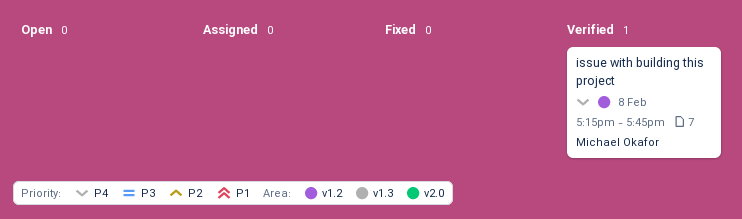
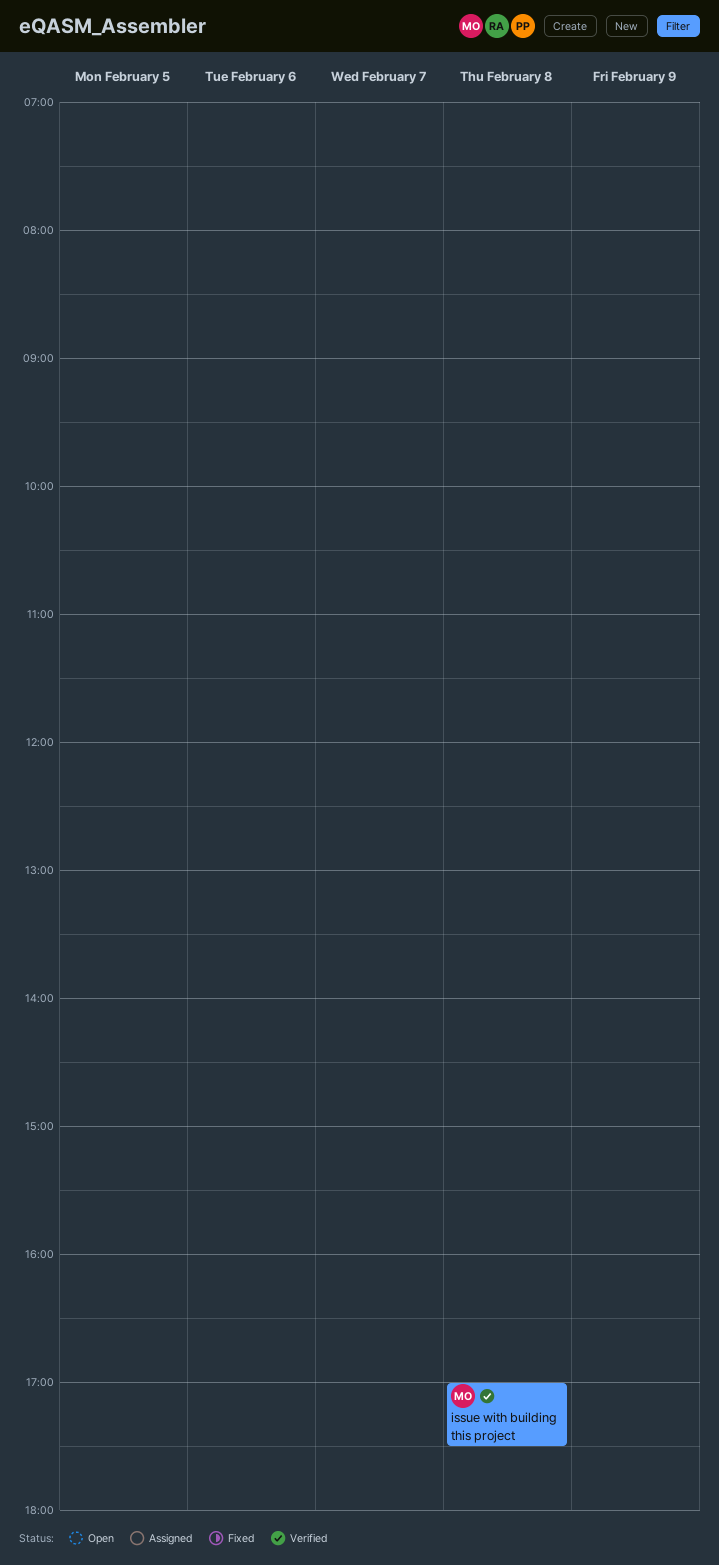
issue with building this project, begins: 17:15 -> 17:00
issue with building this project, ends: 17:45 -> 17:30

